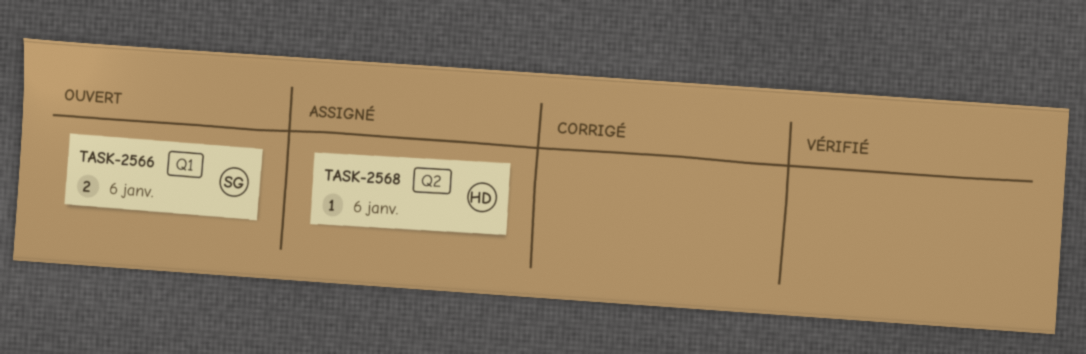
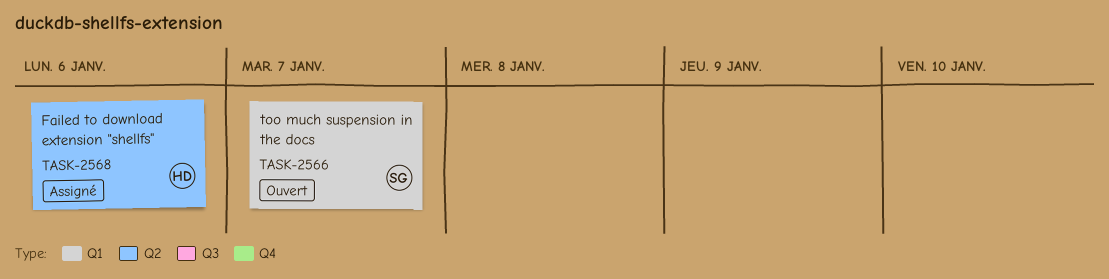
TASK-2566, due: Jan 6 -> Jan 7

